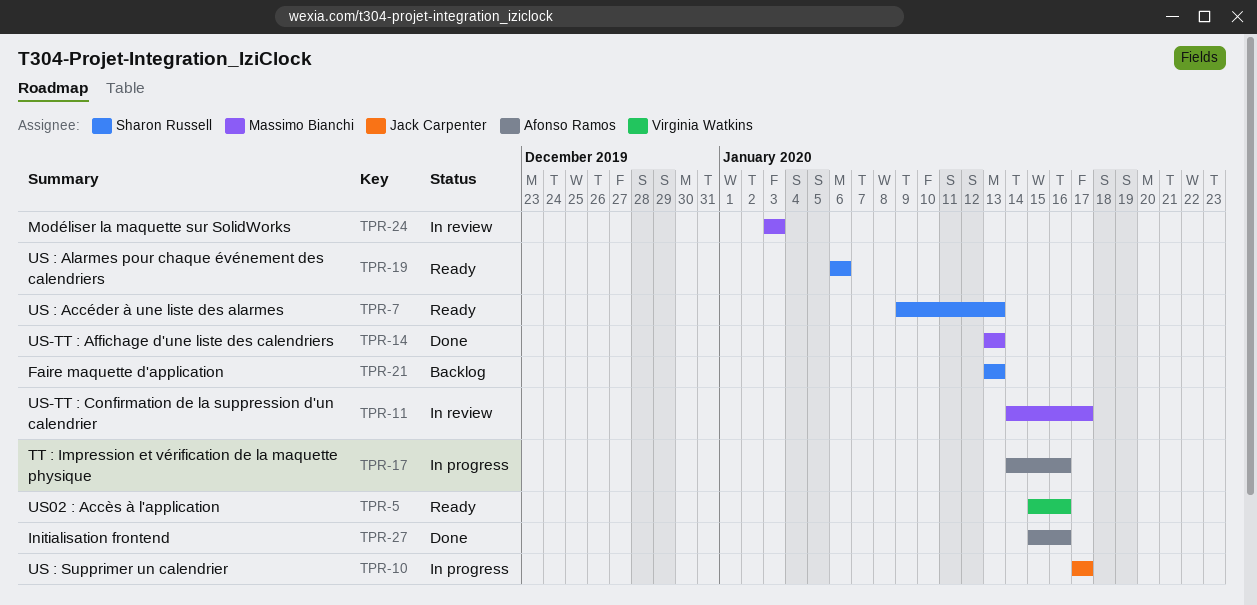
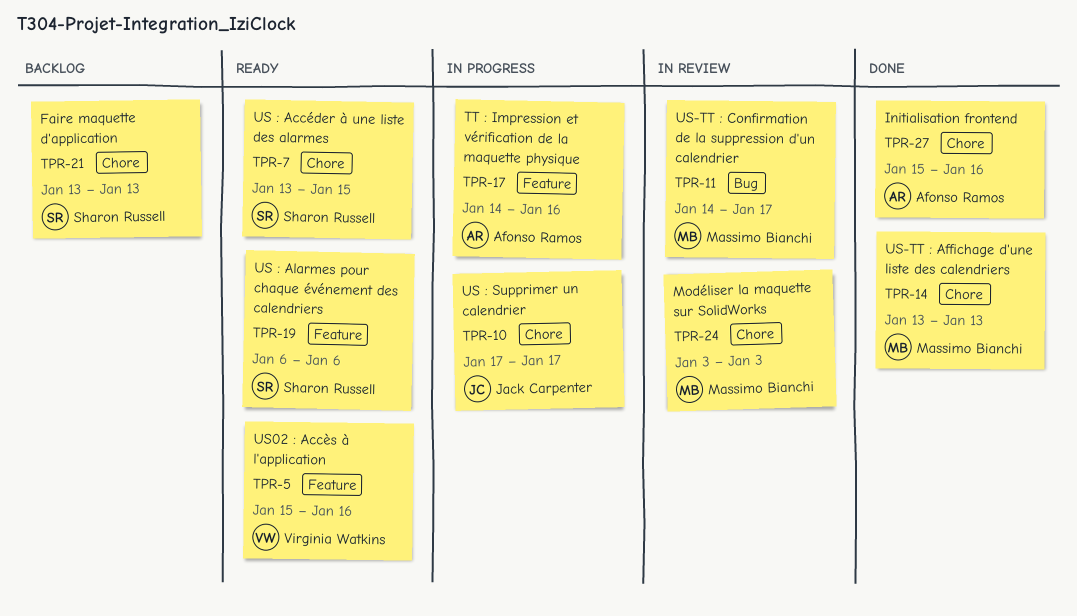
TPR-7, start: Jan 9 -> Jan 13
TPR-7, due: Jan 13 -> Jan 15

